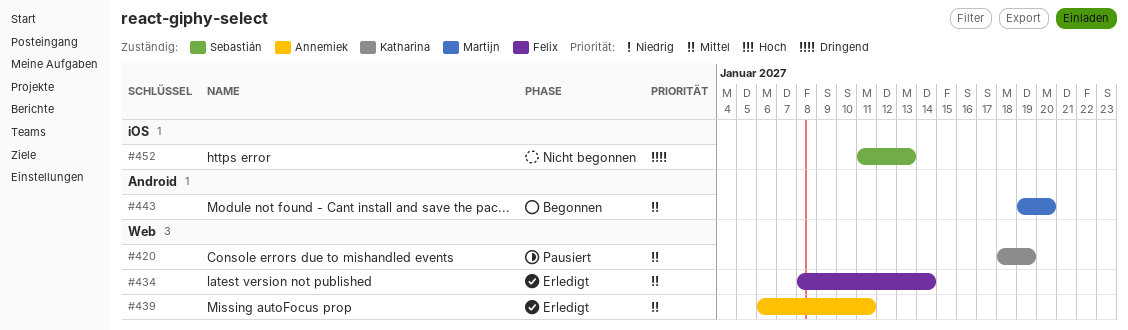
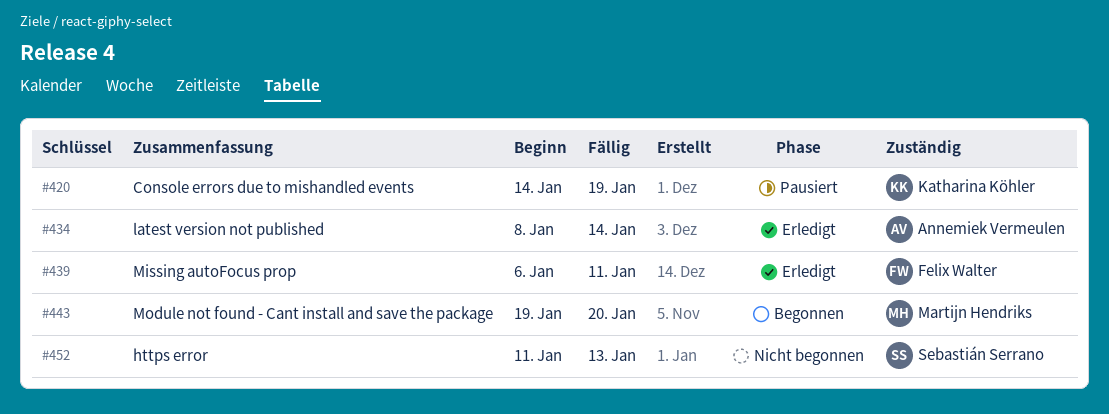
#420, start: Jan 18 -> Jan 14
#434, owner: Felix Walter -> Annemiek Vermeulen
#439, owner: Annemiek Vermeulen -> Felix Walter

